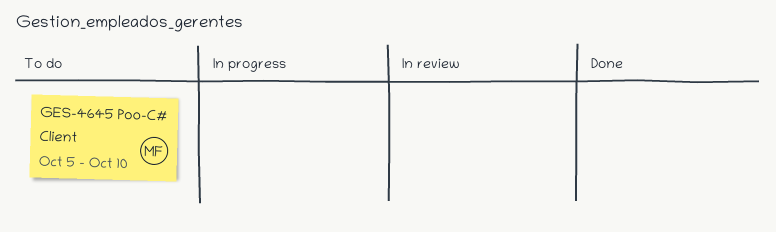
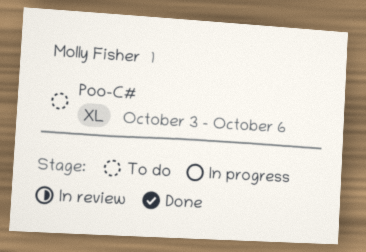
Poo-C#, start: Oct 5 -> Oct 3
Poo-C#, due: Oct 10 -> Oct 6

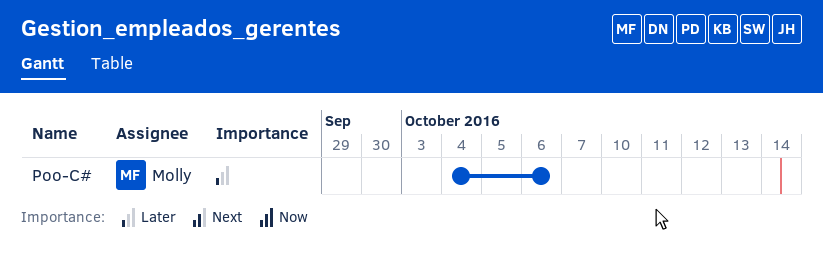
Poo-C#, start: Oct 3 -> Oct 4

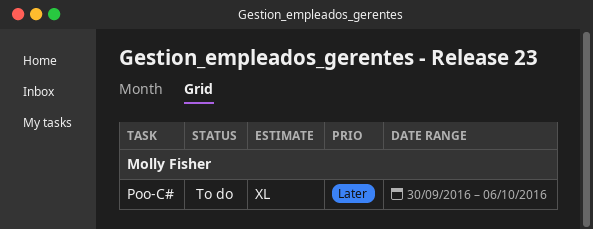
Poo-C#, start: Oct 4 -> Sep 30

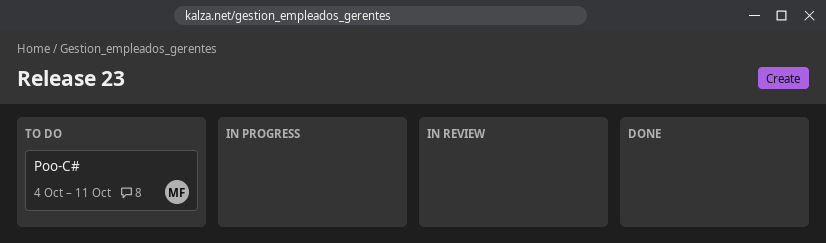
Poo-C#, start: Sep 30 -> Oct 4
Poo-C#, due: Oct 6 -> Oct 11

